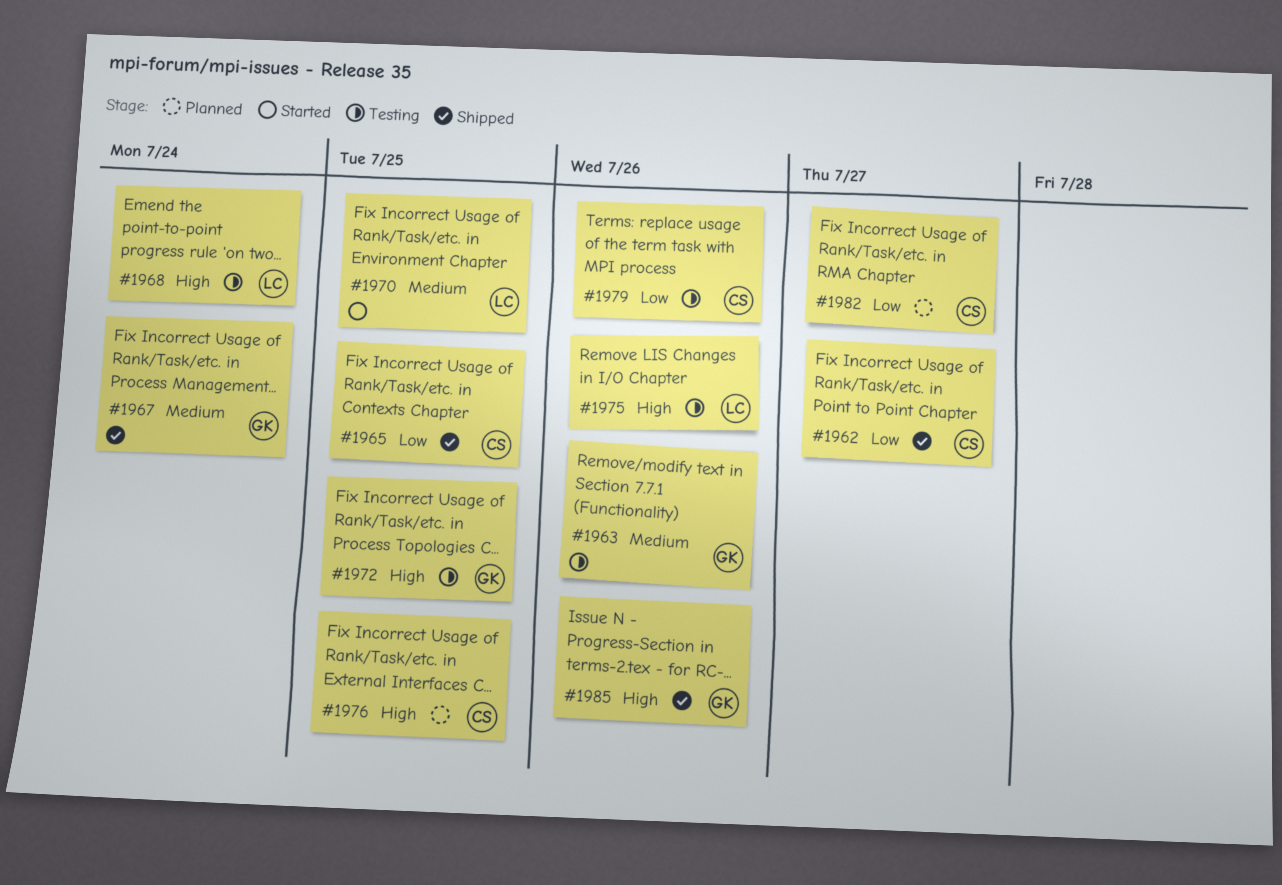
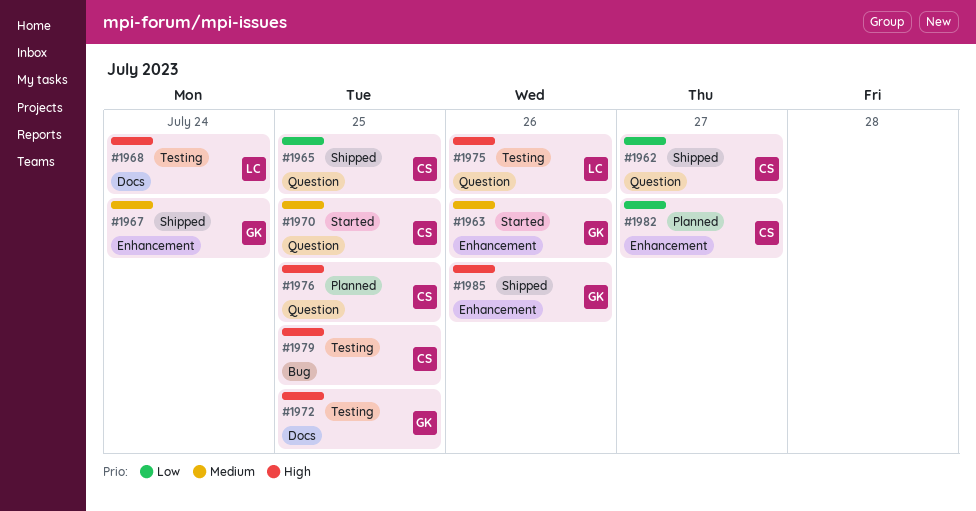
#1963, status: Testing -> Started
#1970, owner: LC -> CS
#1979, priority: Low -> High
#1979, due: Jul 26 -> Jul 25

